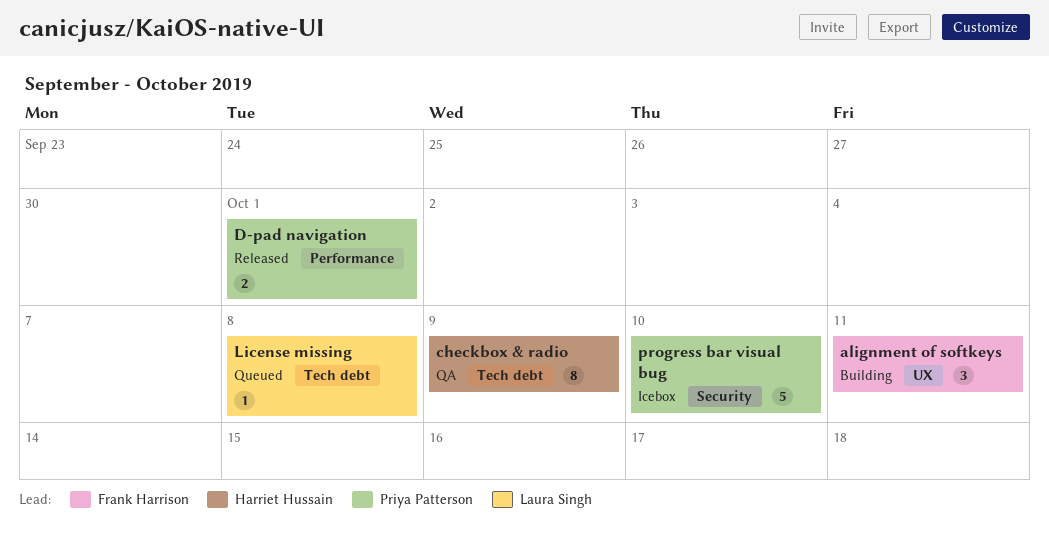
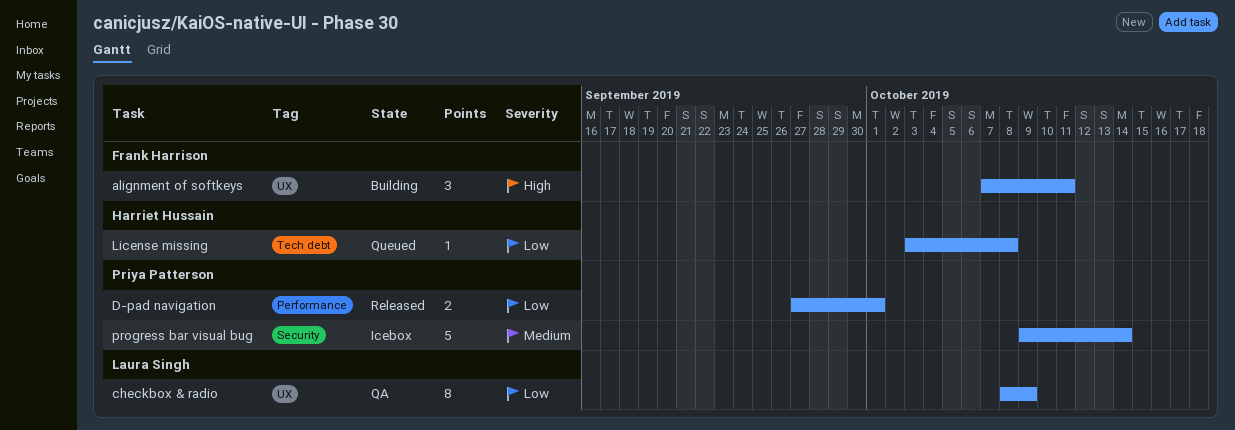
checkbox & radio, owner: Harriet Hussain -> Laura Singh
checkbox & radio, label: Tech debt -> UX
License missing, owner: Laura Singh -> Harriet Hussain
progress bar visual bug, due: Oct 10 -> Oct 14

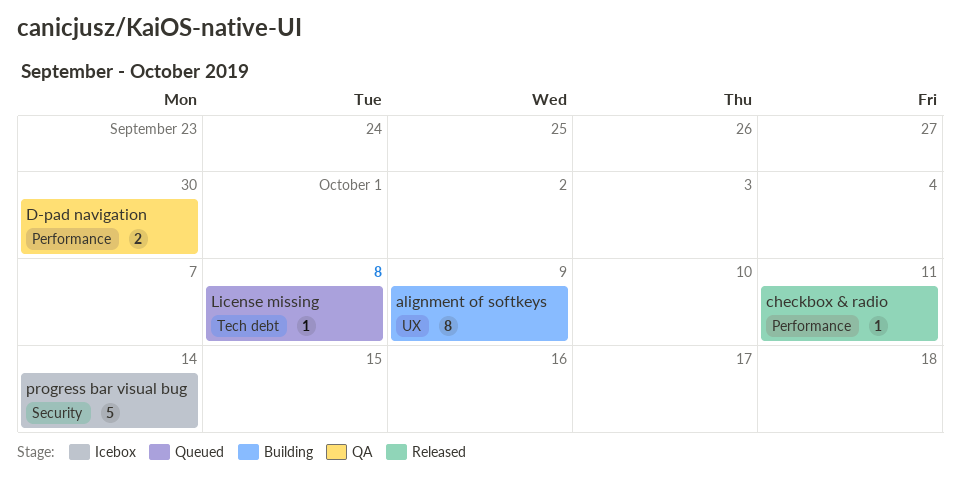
alignment of softkeys, estimate: 3 -> 8
alignment of softkeys, due: Oct 11 -> Oct 9
checkbox & radio, status: QA -> Released
checkbox & radio, label: UX -> Performance
checkbox & radio, estimate: 8 -> 1
checkbox & radio, due: Oct 9 -> Oct 11
D-pad navigation, status: Released -> QA
D-pad navigation, due: Oct 1 -> Sep 30

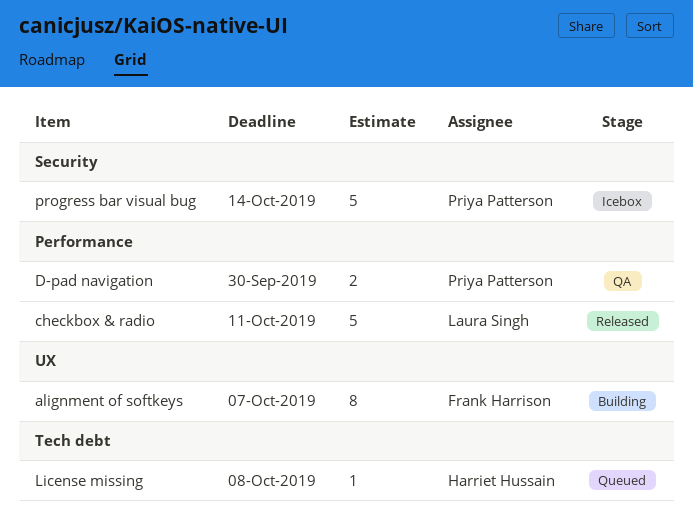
alignment of softkeys, due: Oct 9 -> Oct 7
checkbox & radio, estimate: 1 -> 5

